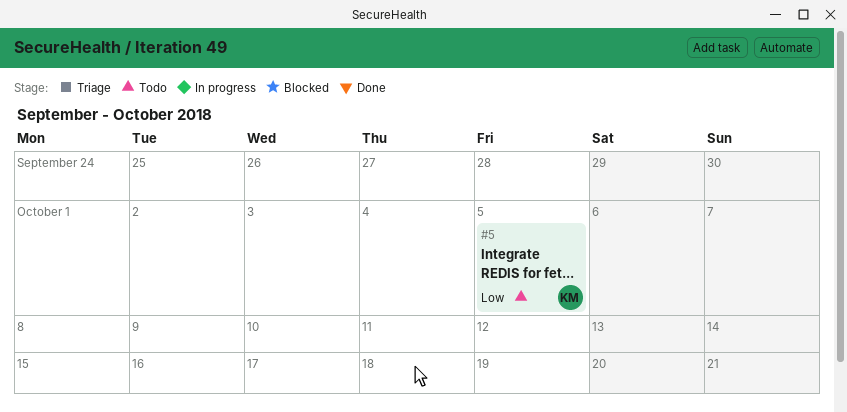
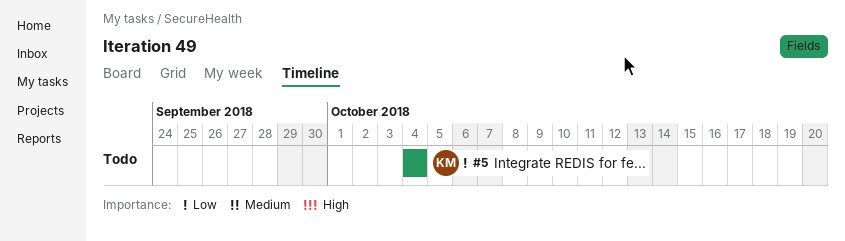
#5, due: Oct 5 -> Oct 4

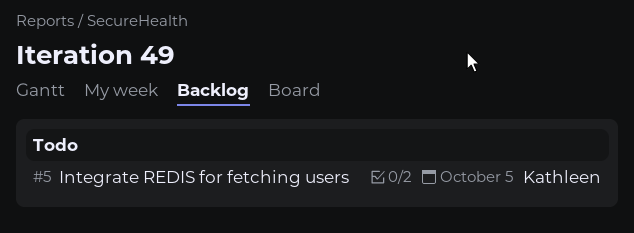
#5, due: Oct 4 -> Oct 5

